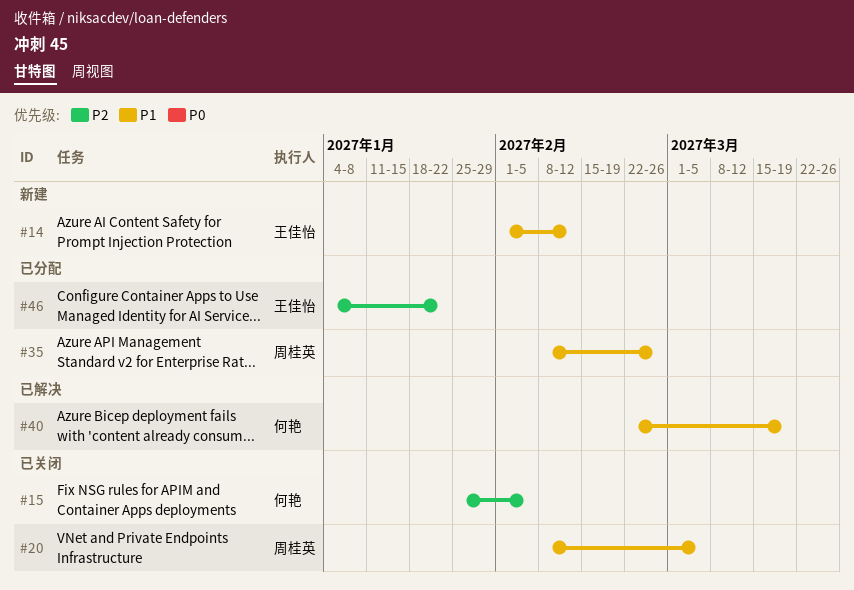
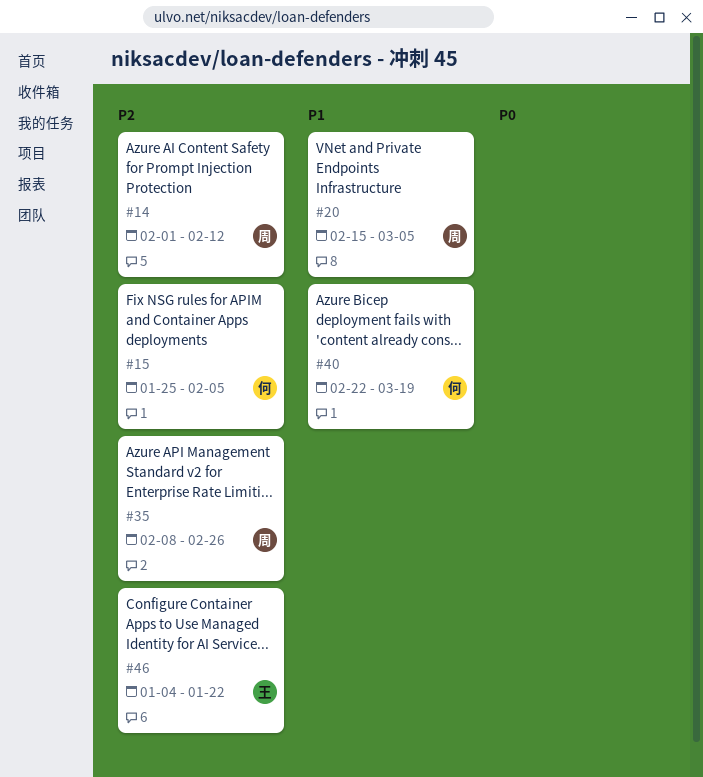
#14, owner: 王佳怡 -> 周桂英
#14, priority: P1 -> P2
#20, start: Feb 8 -> Feb 15
#35, priority: P1 -> P2

